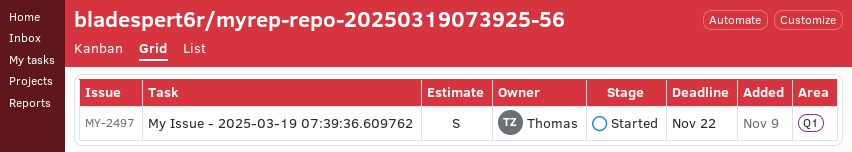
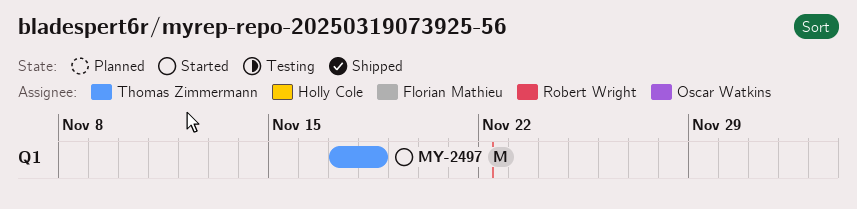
MY-2497, estimate: S -> M
MY-2497, due: Nov 22 -> Nov 18

